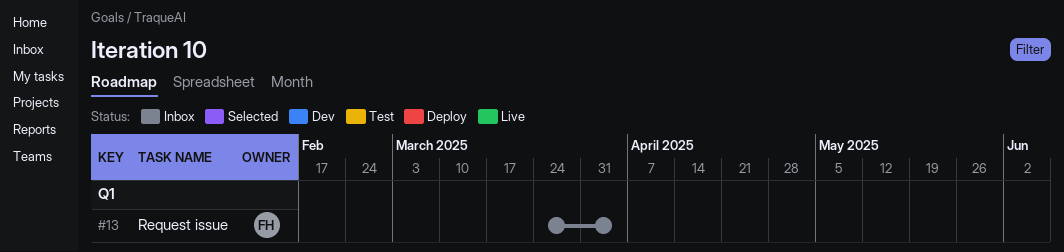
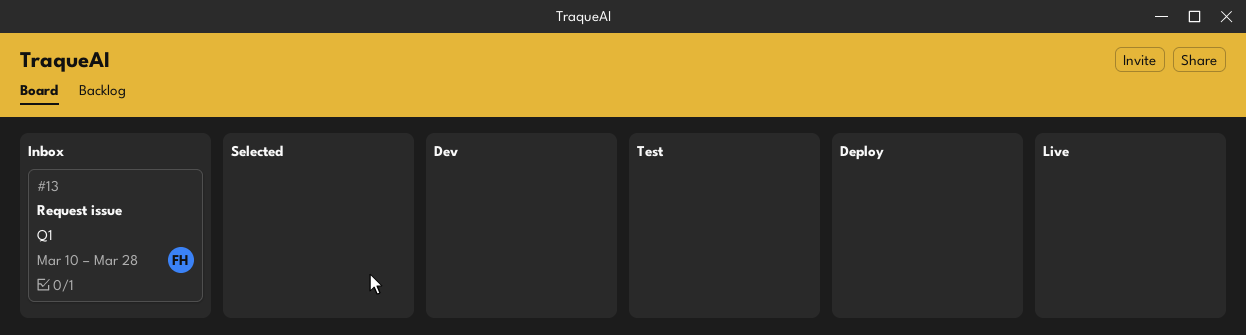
#13, start: Mar 24 -> Mar 10
#13, due: Apr 4 -> Mar 28

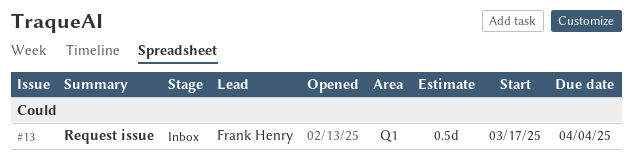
#13, start: Mar 10 -> Mar 17
#13, due: Mar 28 -> Apr 4

